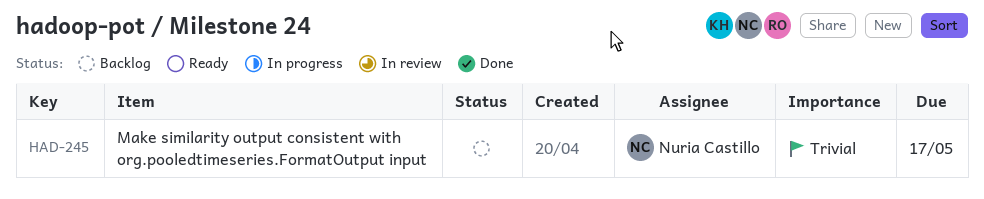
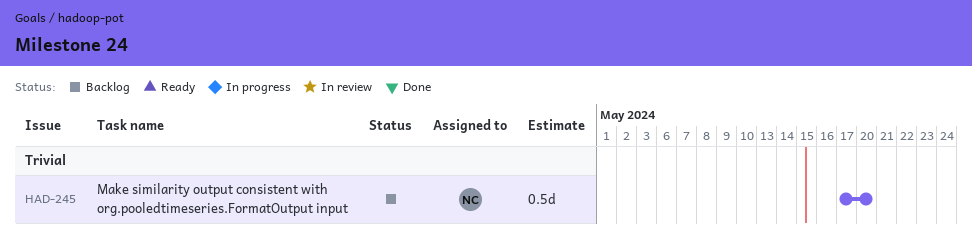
HAD-245, due: May 17 -> May 20

